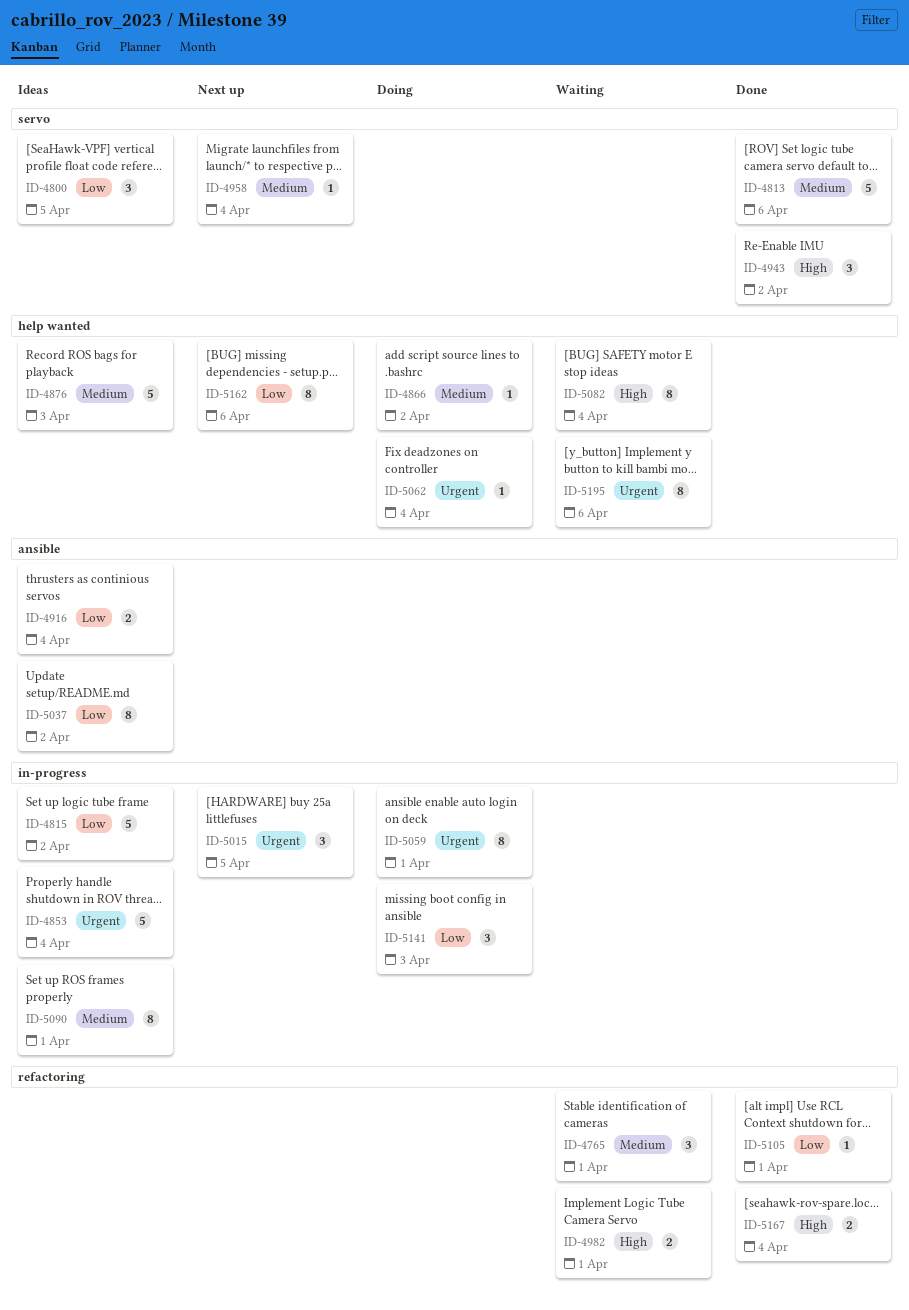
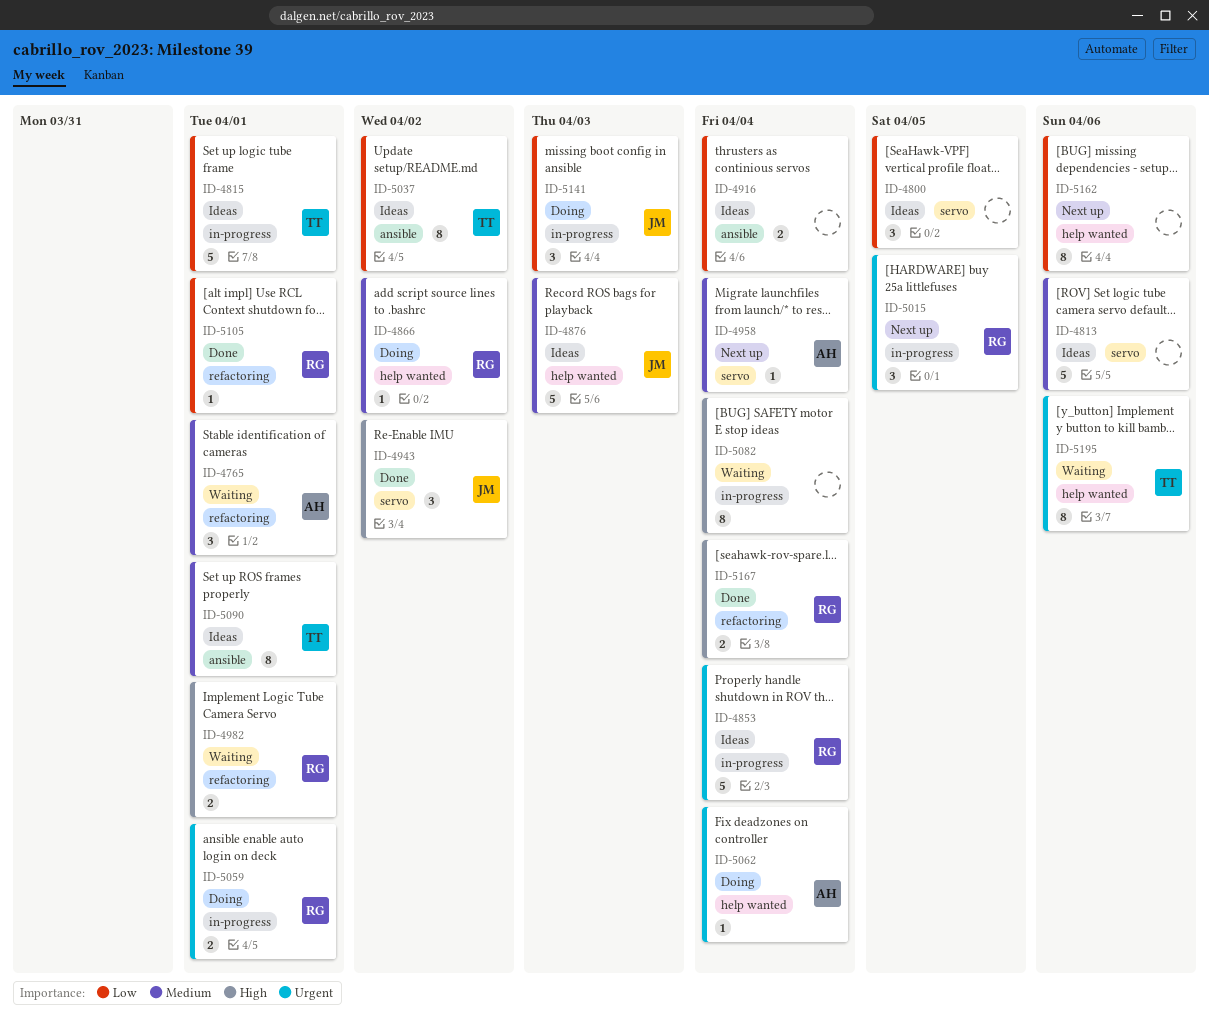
ID-4813, status: Done -> Ideas
ID-4815, due: Apr 2 -> Apr 1
ID-5059, estimate: 8 -> 2
ID-5082, label: help wanted -> in-progress
ID-5090, label: in-progress -> ansible

